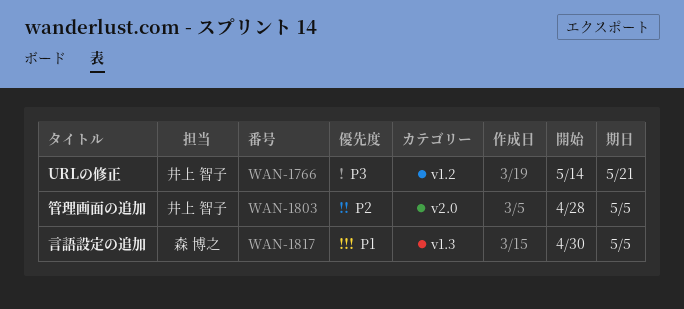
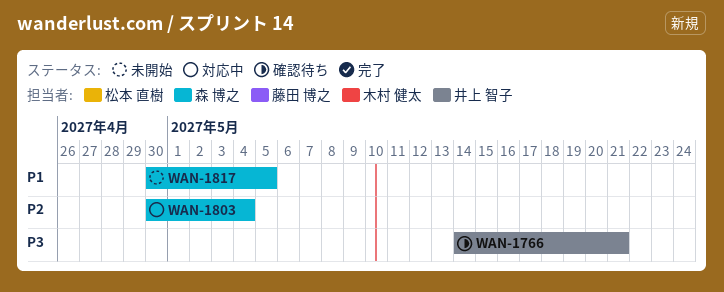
WAN-1803, owner: 井上 智子 -> 森 博之
WAN-1803, start: Apr 28 -> Apr 30
WAN-1803, due: May 5 -> May 4

